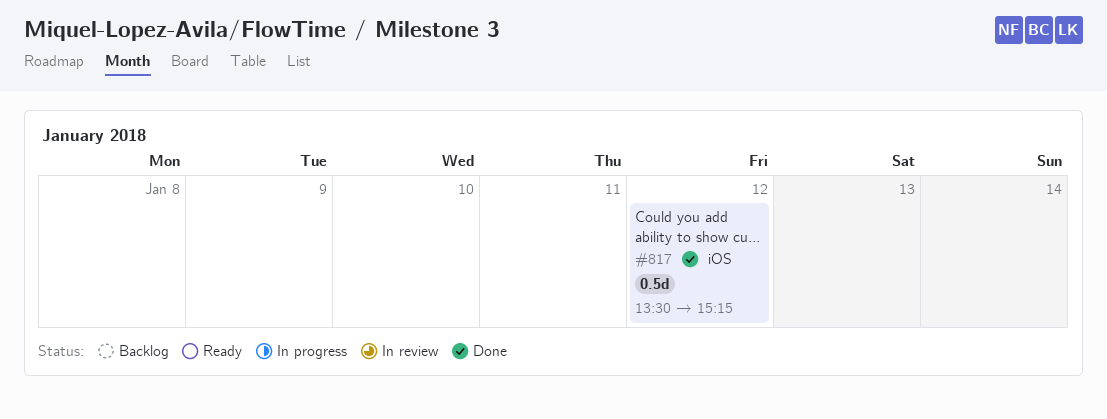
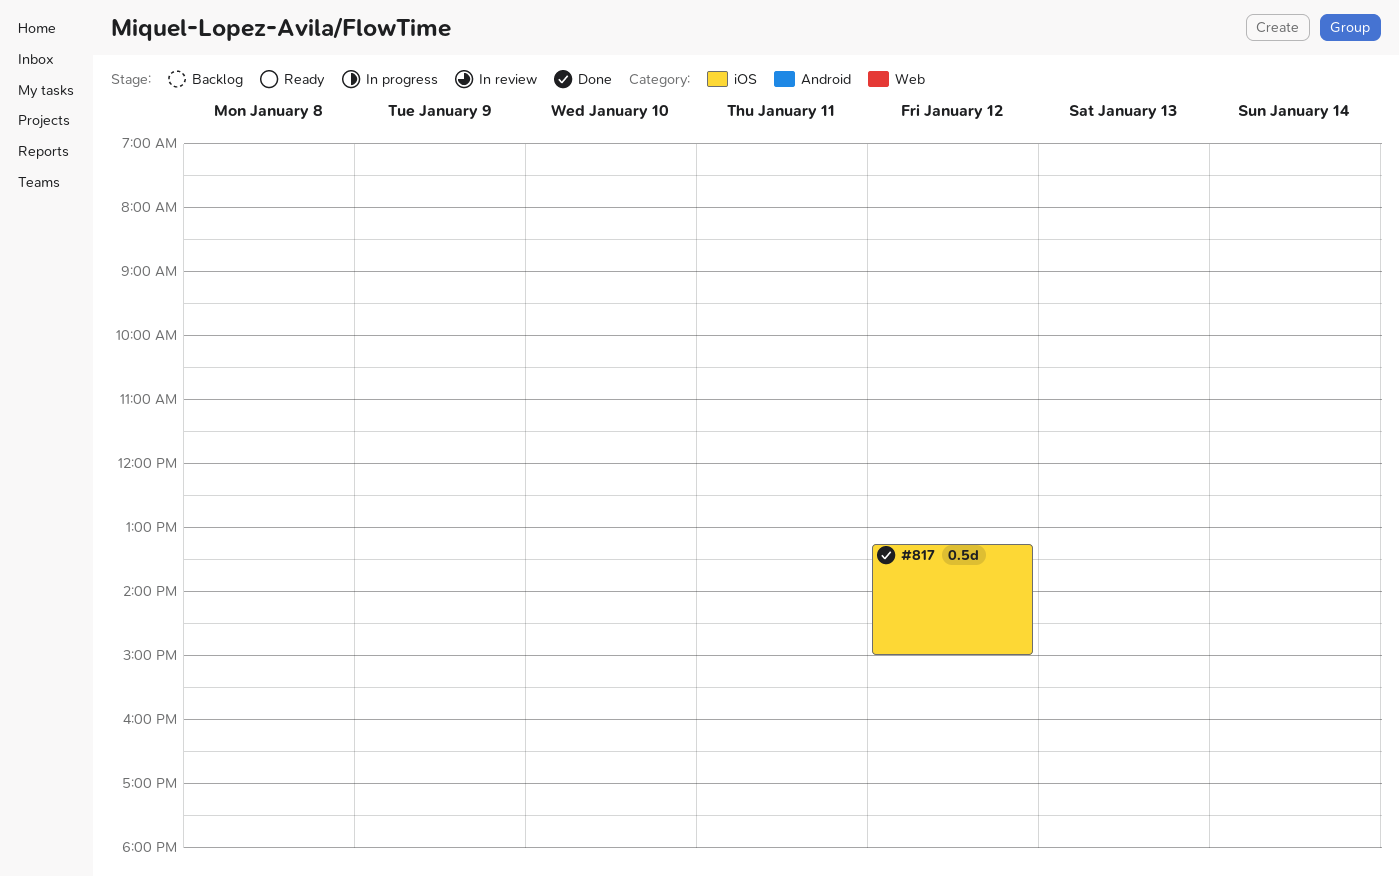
#817, begins: 13:30 -> 13:15
#817, ends: 15:15 -> 15:00

